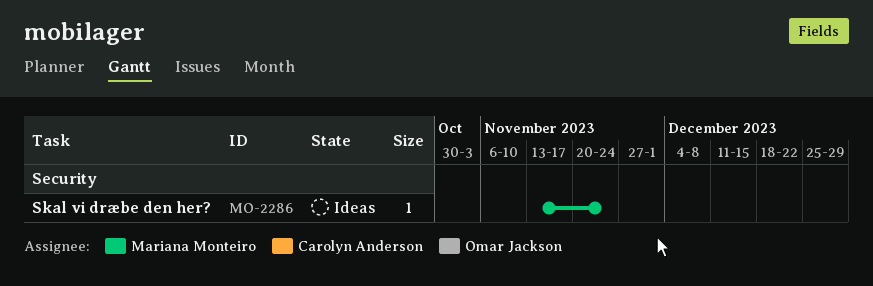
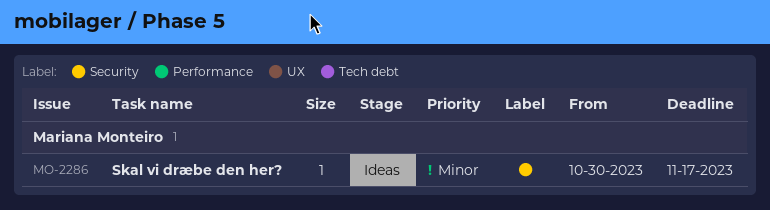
MO-2286, start: Nov 13 -> Oct 30
MO-2286, due: Nov 24 -> Nov 17

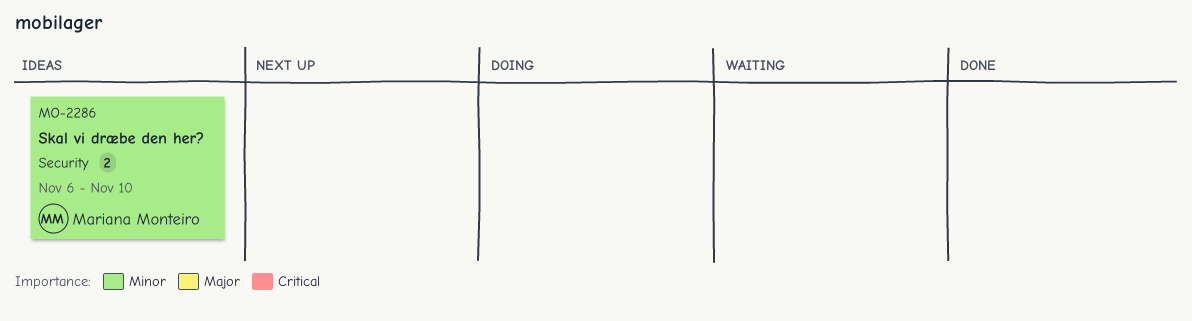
MO-2286, estimate: 1 -> 2
MO-2286, start: Oct 30 -> Nov 6
MO-2286, due: Nov 17 -> Nov 10

